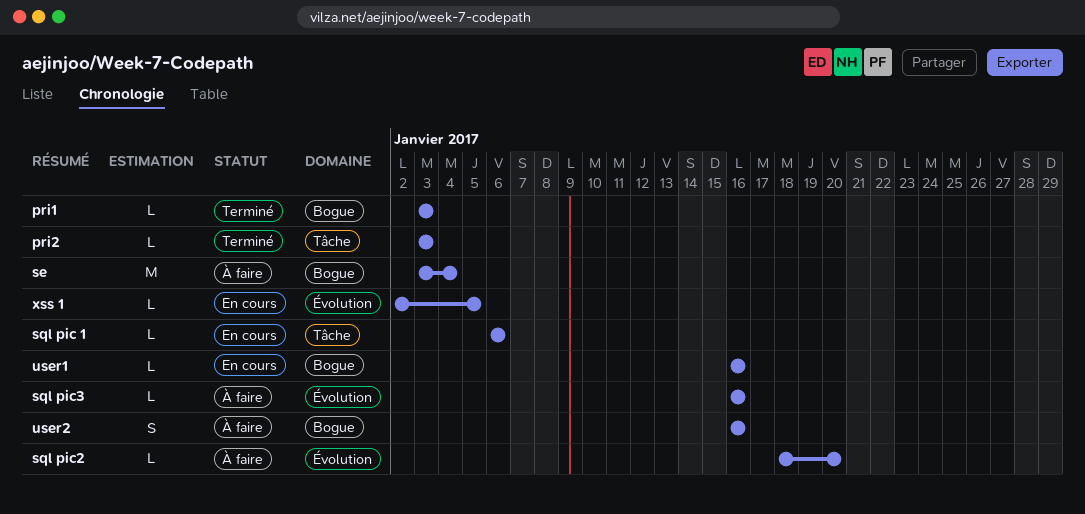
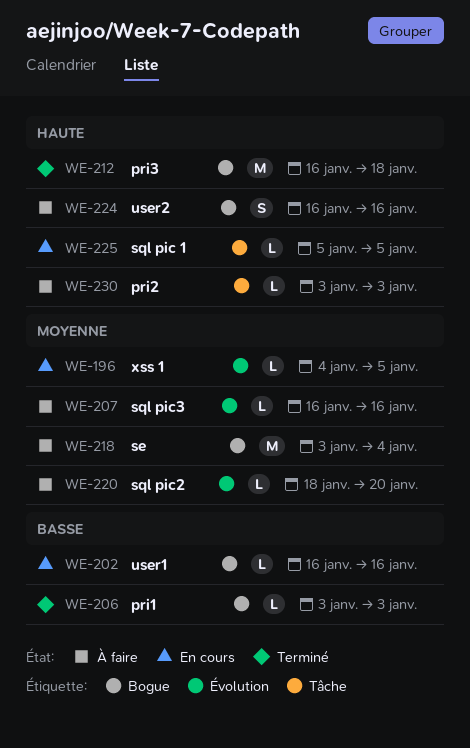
pri2, status: Terminé -> À faire
pri3: none -> present
sql pic 1, start: Jan 6 -> Jan 5
sql pic 1, due: Jan 6 -> Jan 5
xss 1, start: Jan 2 -> Jan 4

